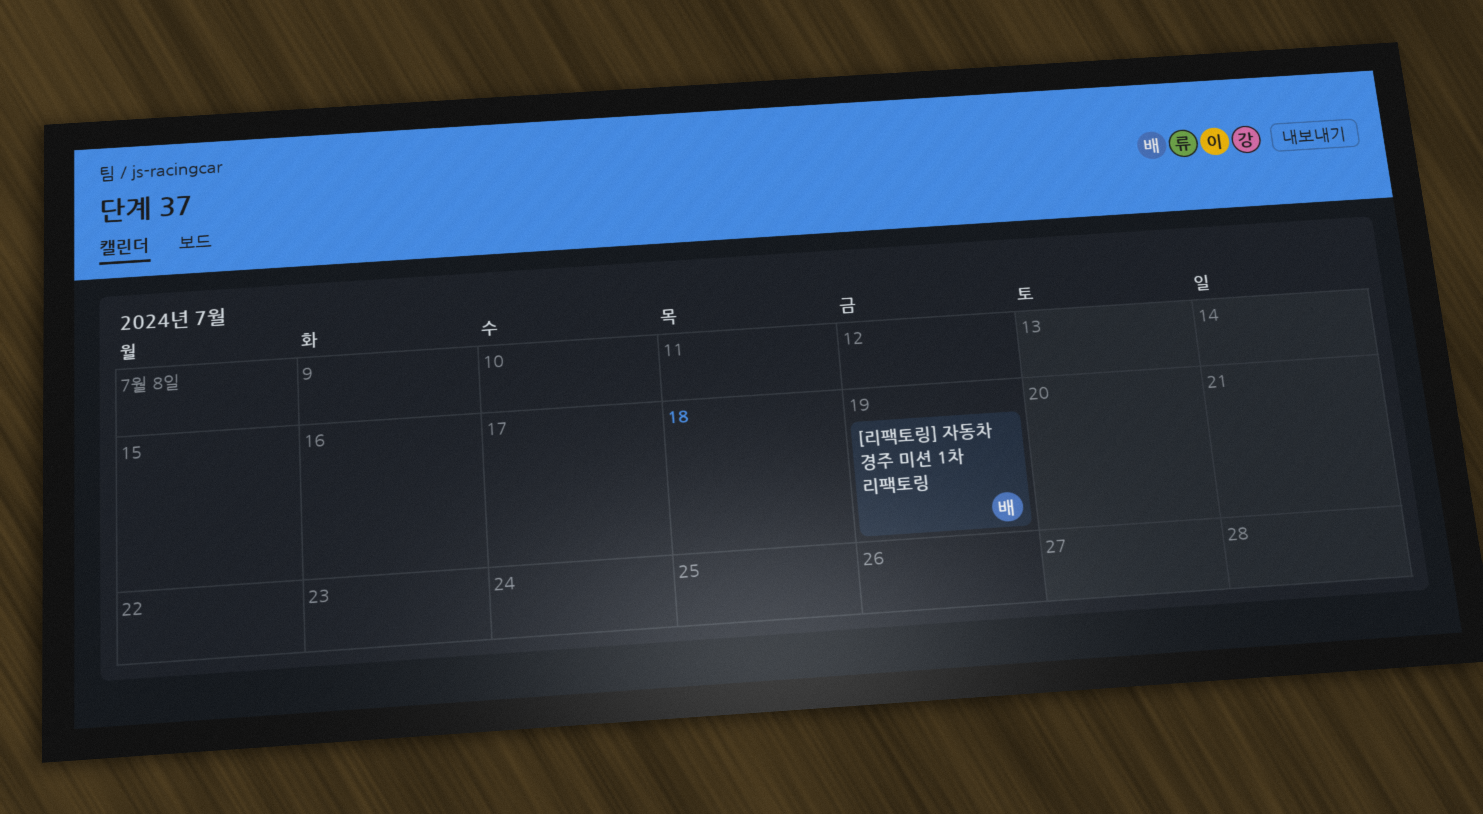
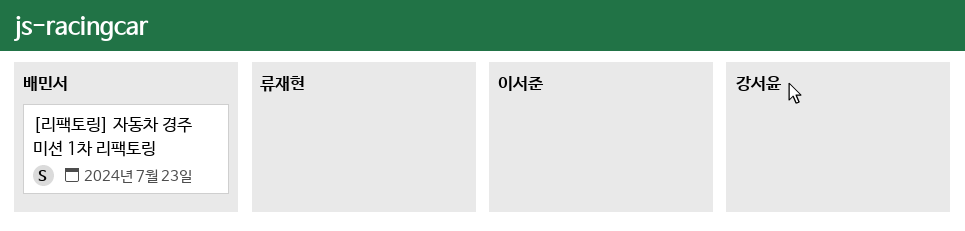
[리팩토링] 자동차 경주 미션 1차 리팩토링, due: Jul 19 -> Jul 23

